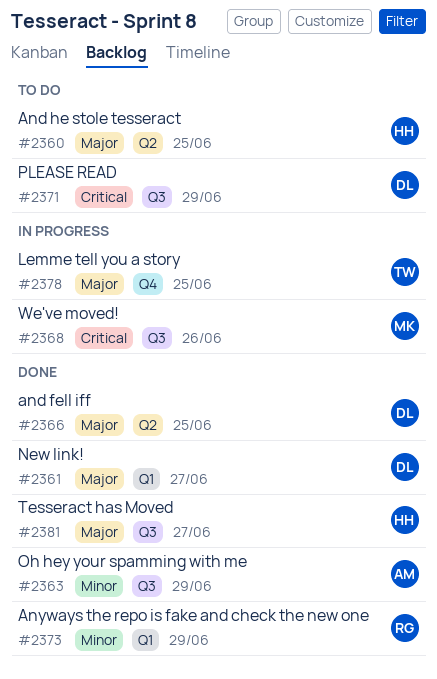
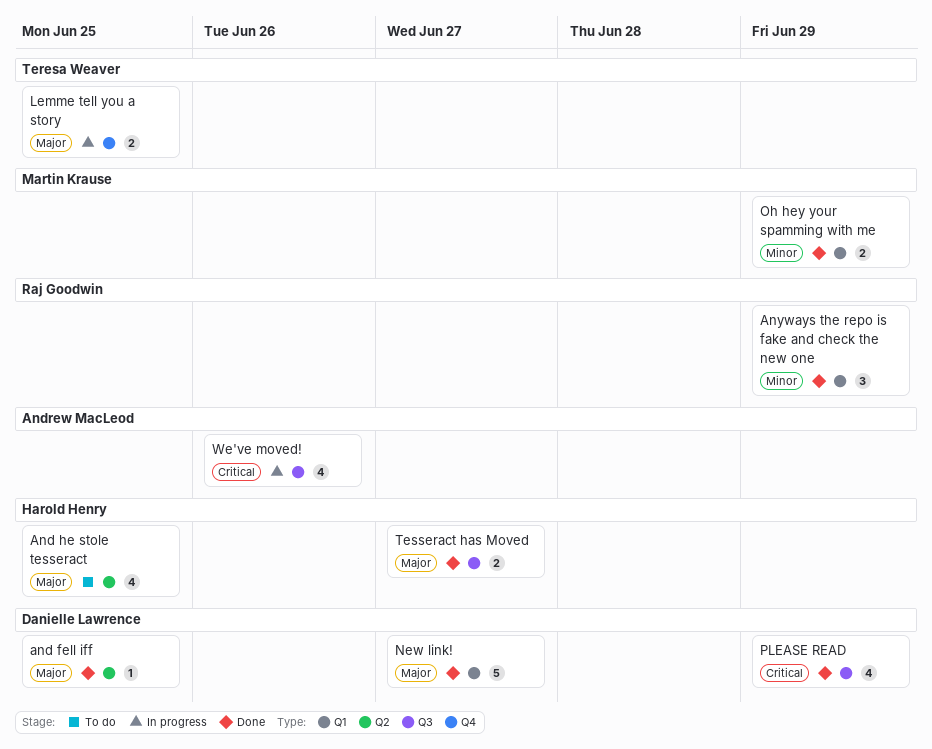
Oh hey your spamming with me, owner: Andrew MacLeod -> Martin Krause
Oh hey your spamming with me, label: Q3 -> Q1
PLEASE READ, status: To do -> Done
We've moved!, owner: Martin Krause -> Andrew MacLeod

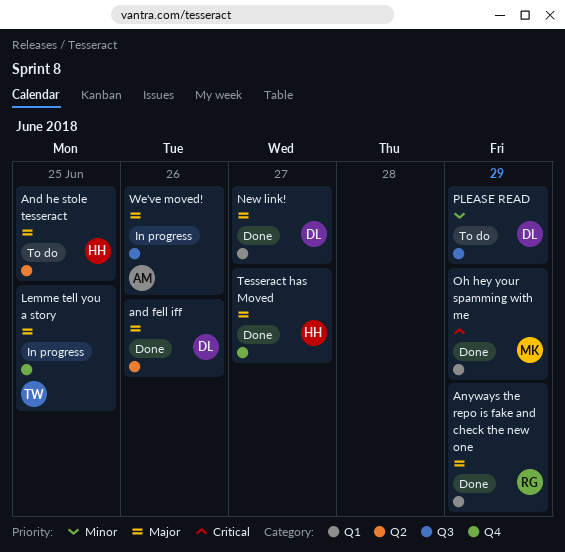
and fell iff, due: Jun 25 -> Jun 26
Anyways the repo is fake and check the new one, priority: Minor -> Major
Oh hey your spamming with me, priority: Minor -> Critical
PLEASE READ, status: Done -> To do
PLEASE READ, priority: Critical -> Minor
Tesseract has Moved, label: Q3 -> Q4
We've moved!, priority: Critical -> Major

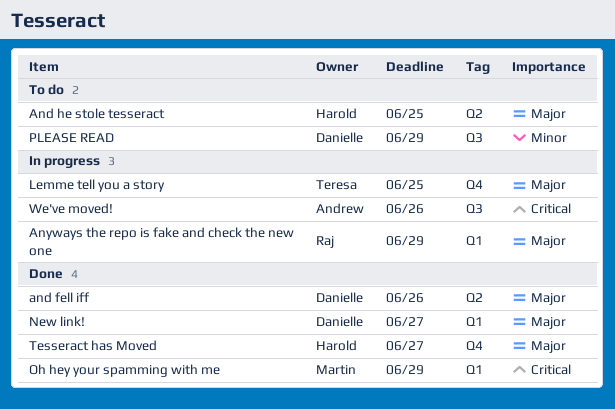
Anyways the repo is fake and check the new one, status: Done -> In progress
We've moved!, priority: Major -> Critical

